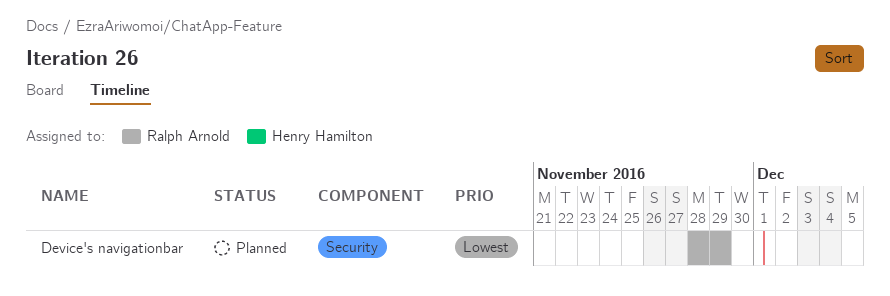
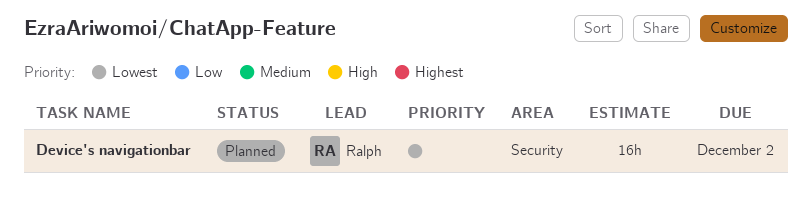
Device's navigationbar, due: Nov 29 -> Dec 2

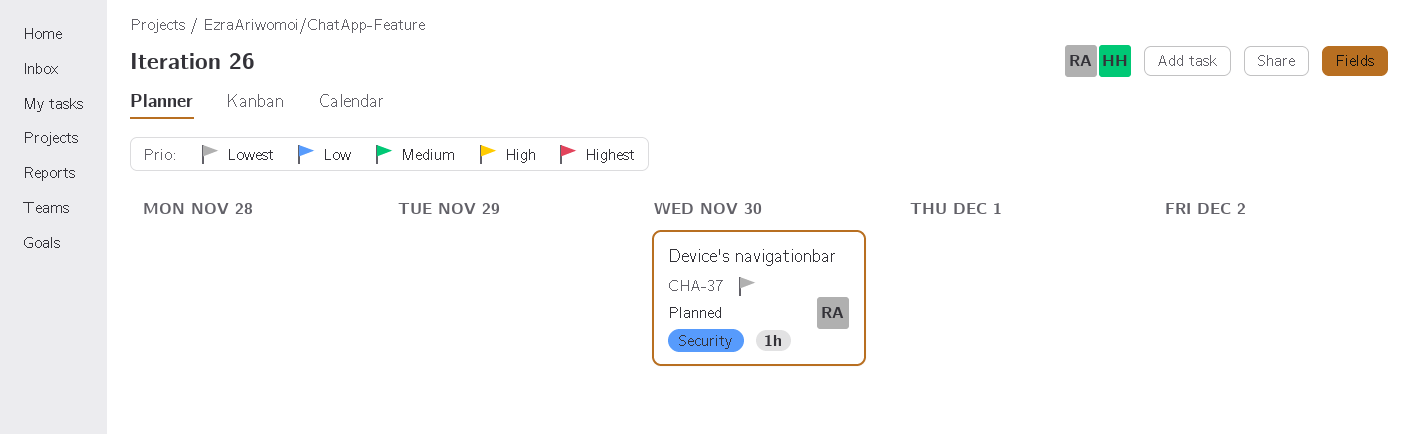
Device's navigationbar, estimate: 16h -> 1h
Device's navigationbar, due: Dec 2 -> Nov 30

